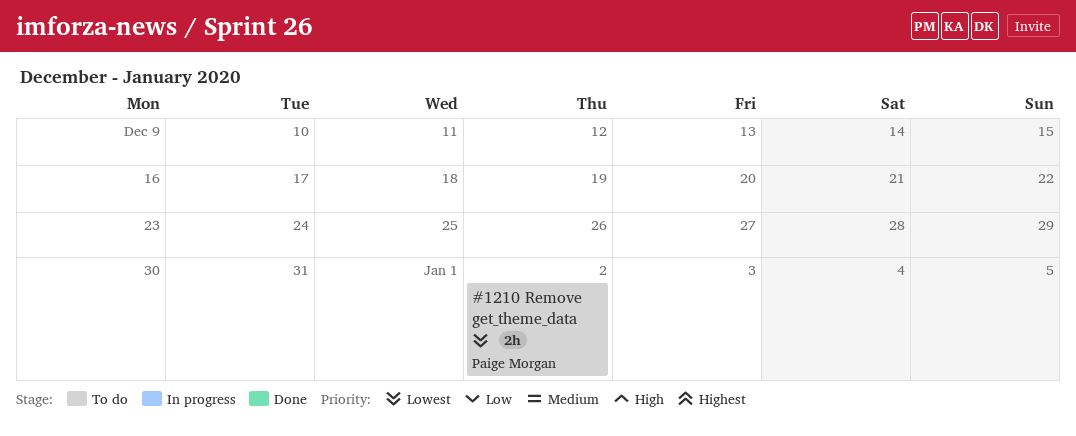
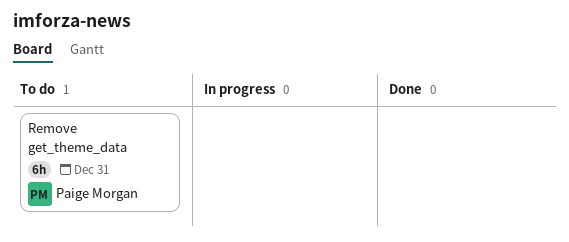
Remove get_theme_data, estimate: 2h -> 6h
Remove get_theme_data, due: Jan 2 -> Dec 31

